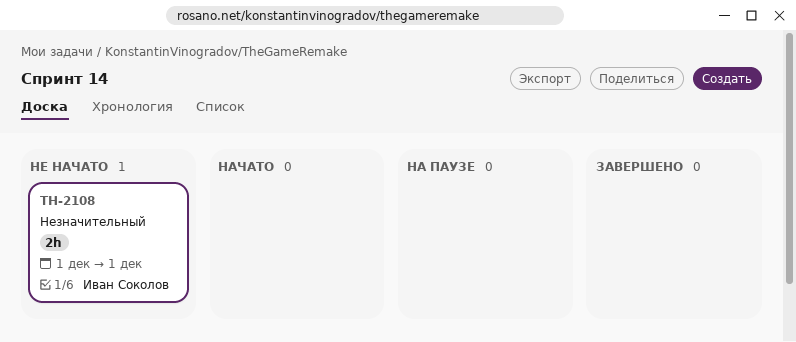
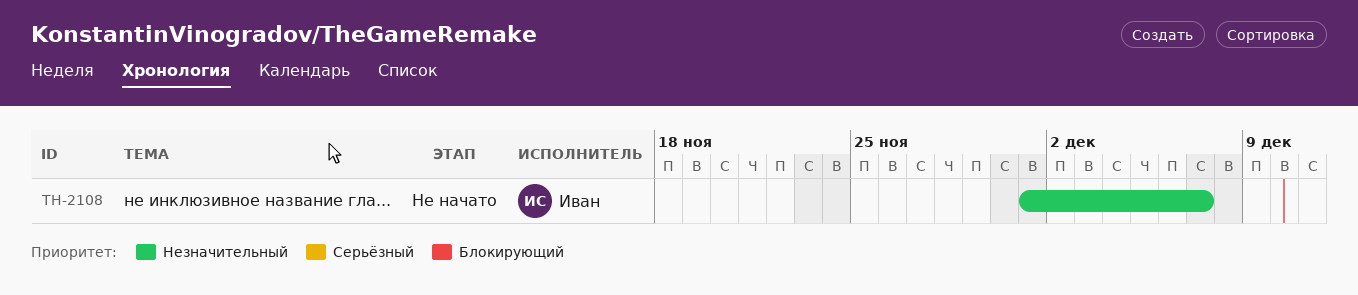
TH-2108, due: Dec 1 -> Dec 7

